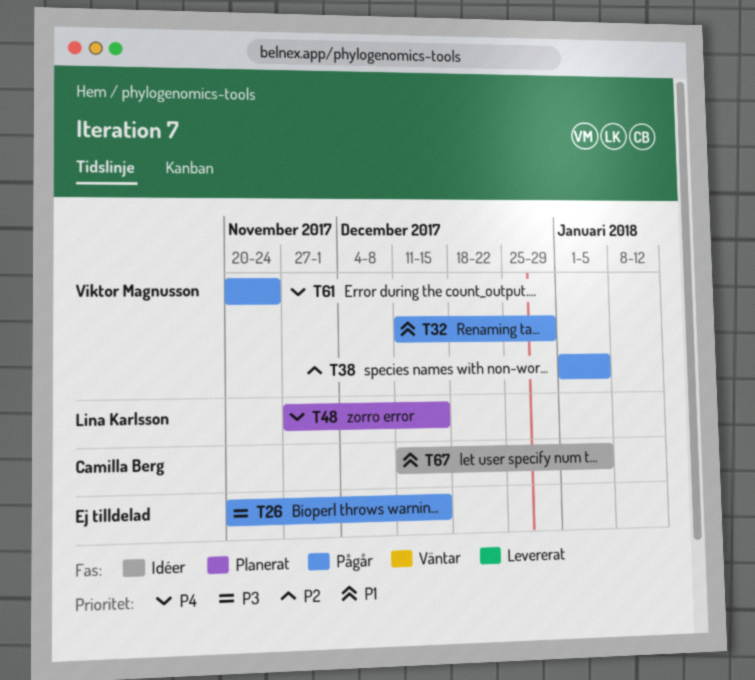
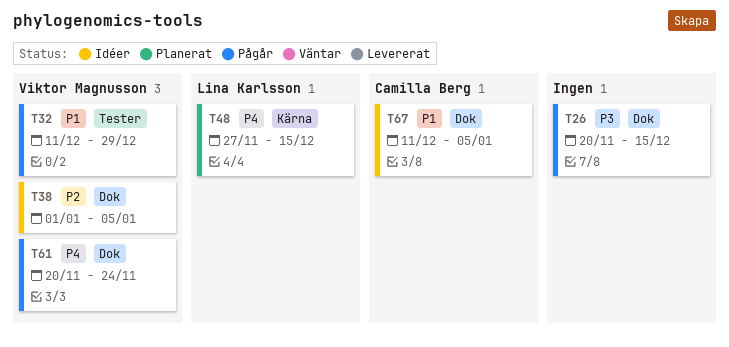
T38, status: Pågår -> Idéer

